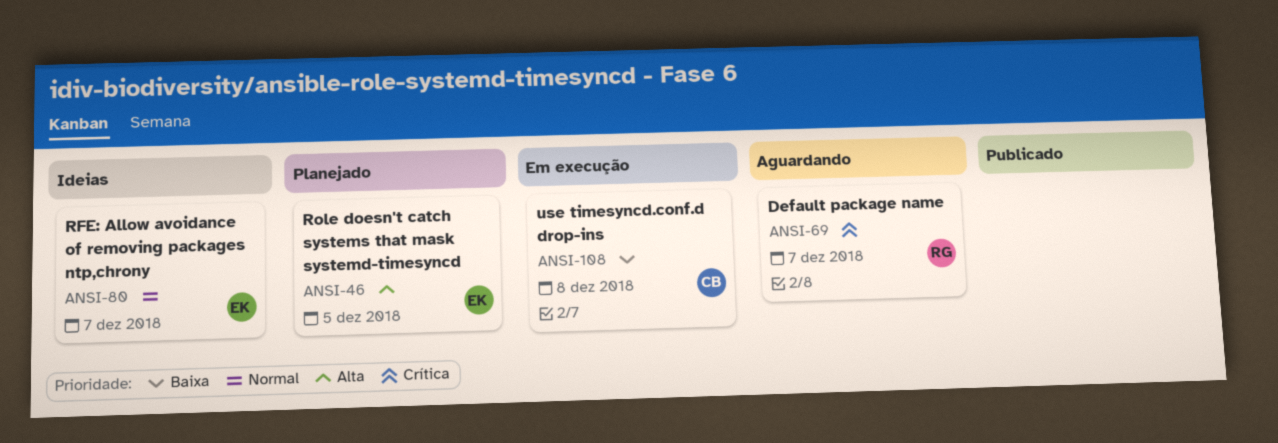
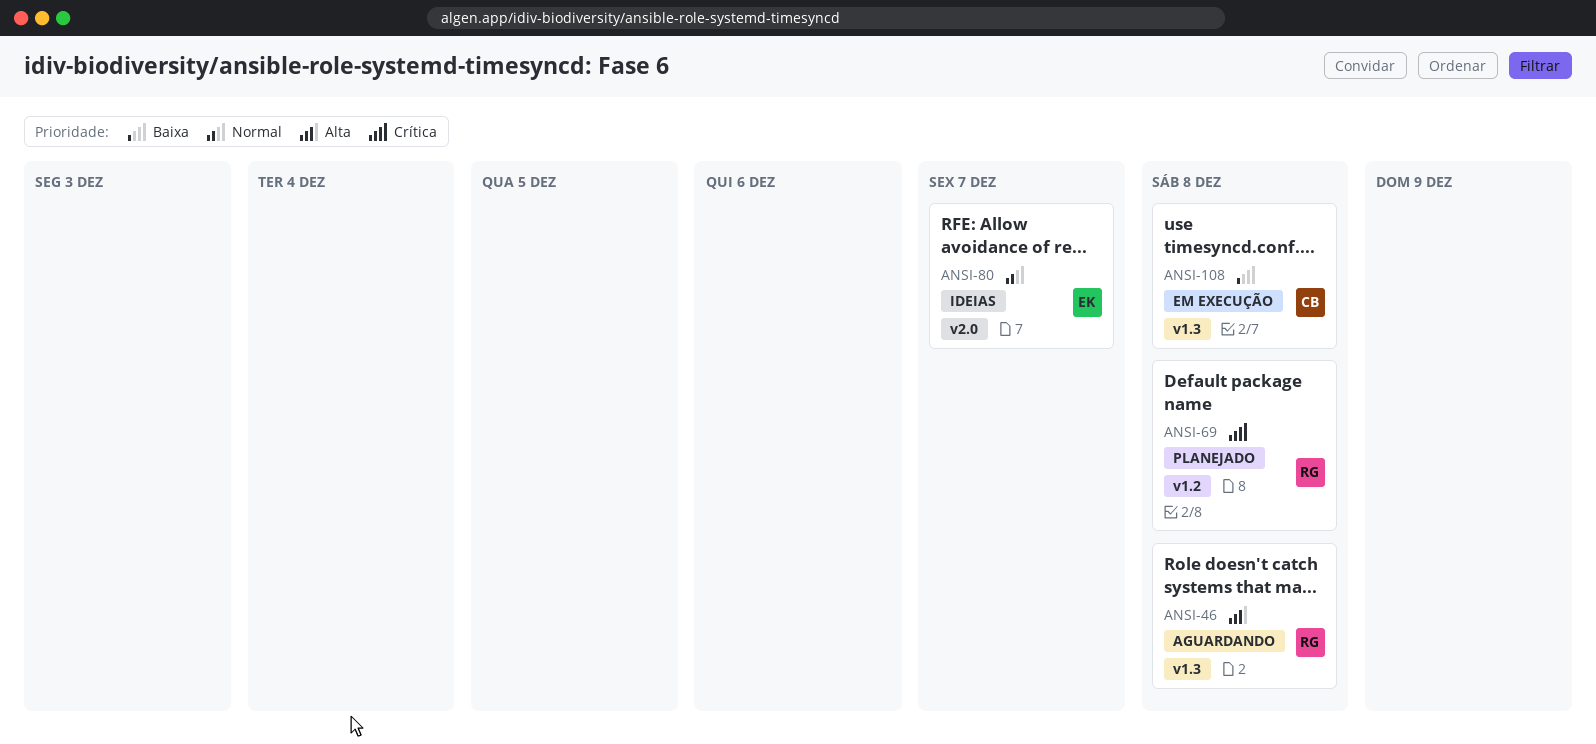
ANSI-46, status: Planejado -> Aguardando
ANSI-46, owner: EK -> RG
ANSI-46, due: Dec 5 -> Dec 8
ANSI-69, status: Aguardando -> Planejado
ANSI-69, due: Dec 7 -> Dec 8

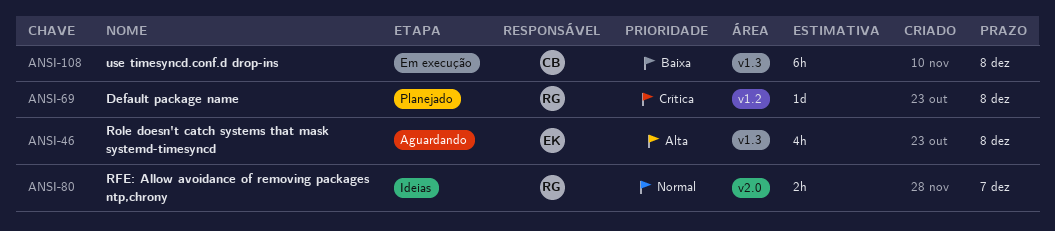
ANSI-46, owner: RG -> EK
ANSI-80, owner: EK -> RG

